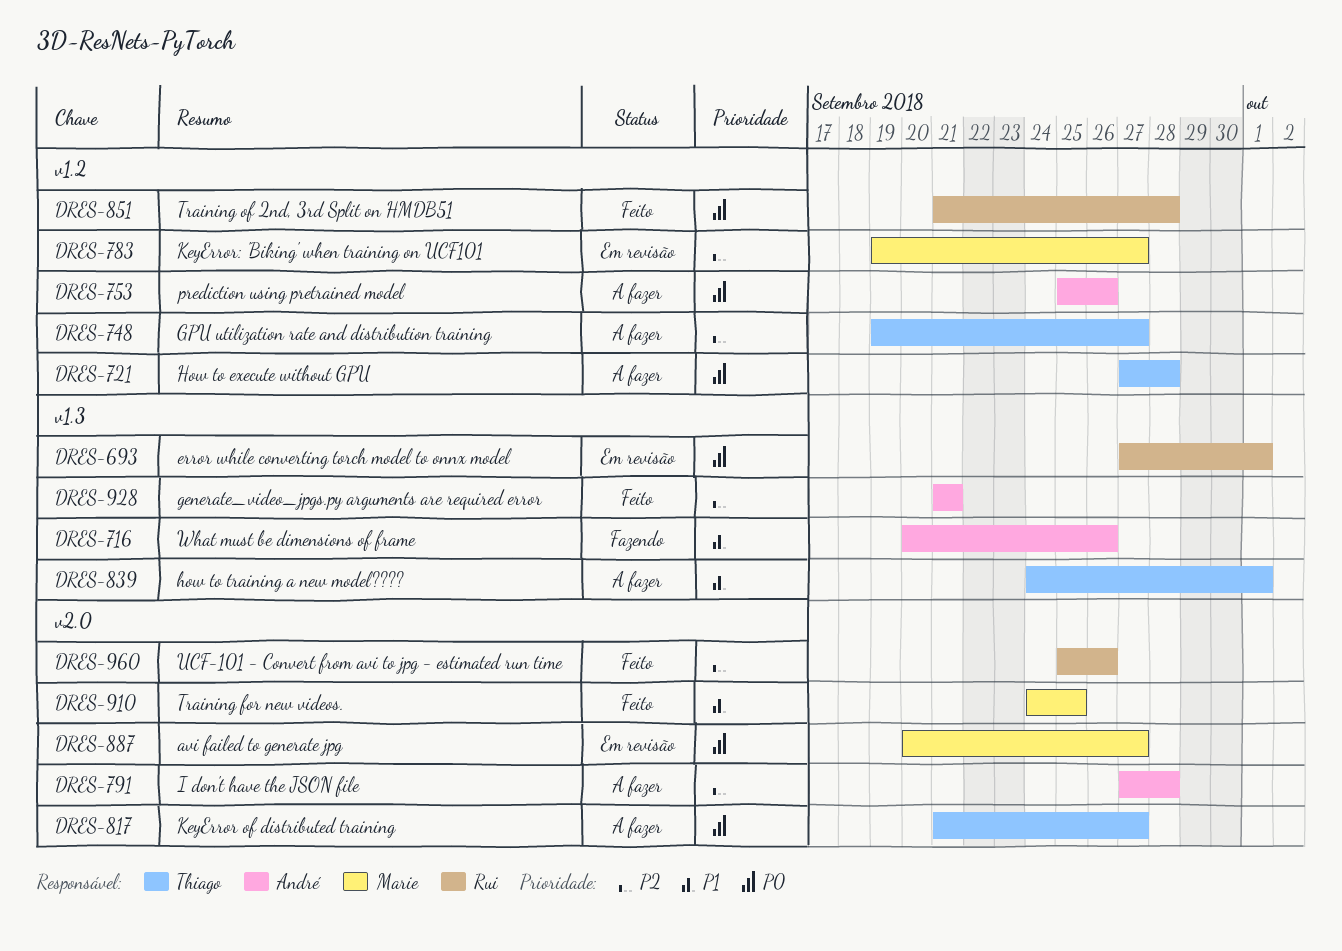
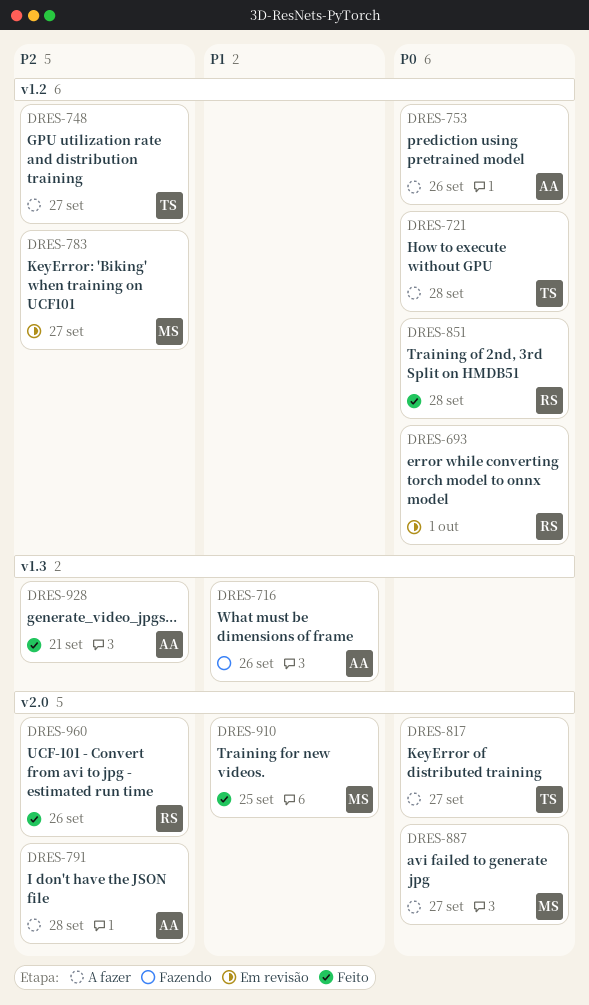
DRES-693, label: v1.3 -> v1.2
DRES-839: present -> none
DRES-887, status: Em revisão -> A fazer

